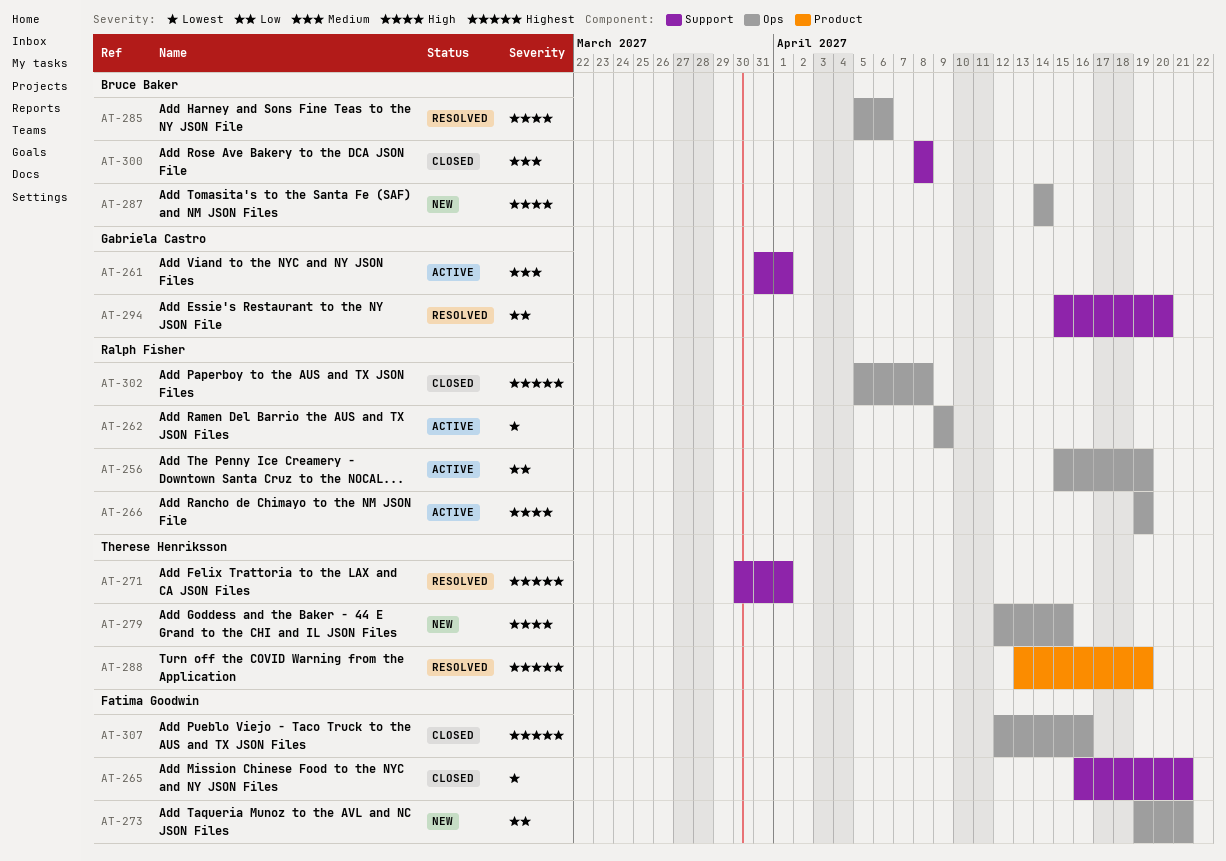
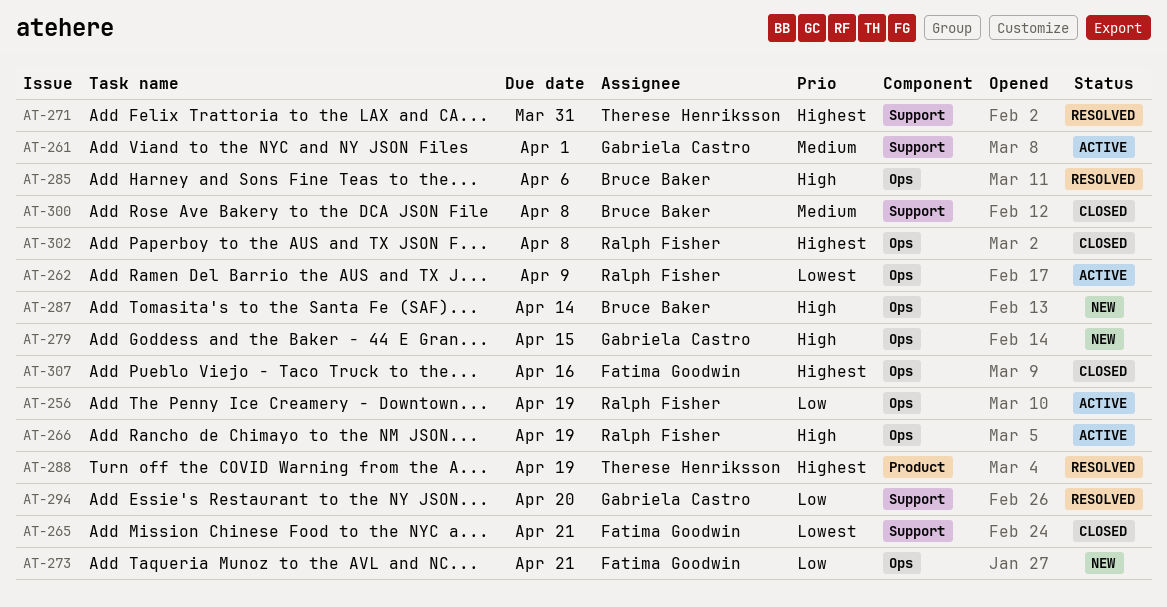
AT-271, due: Apr 1 -> Mar 31
AT-279, owner: Therese Henriksson -> Gabriela Castro

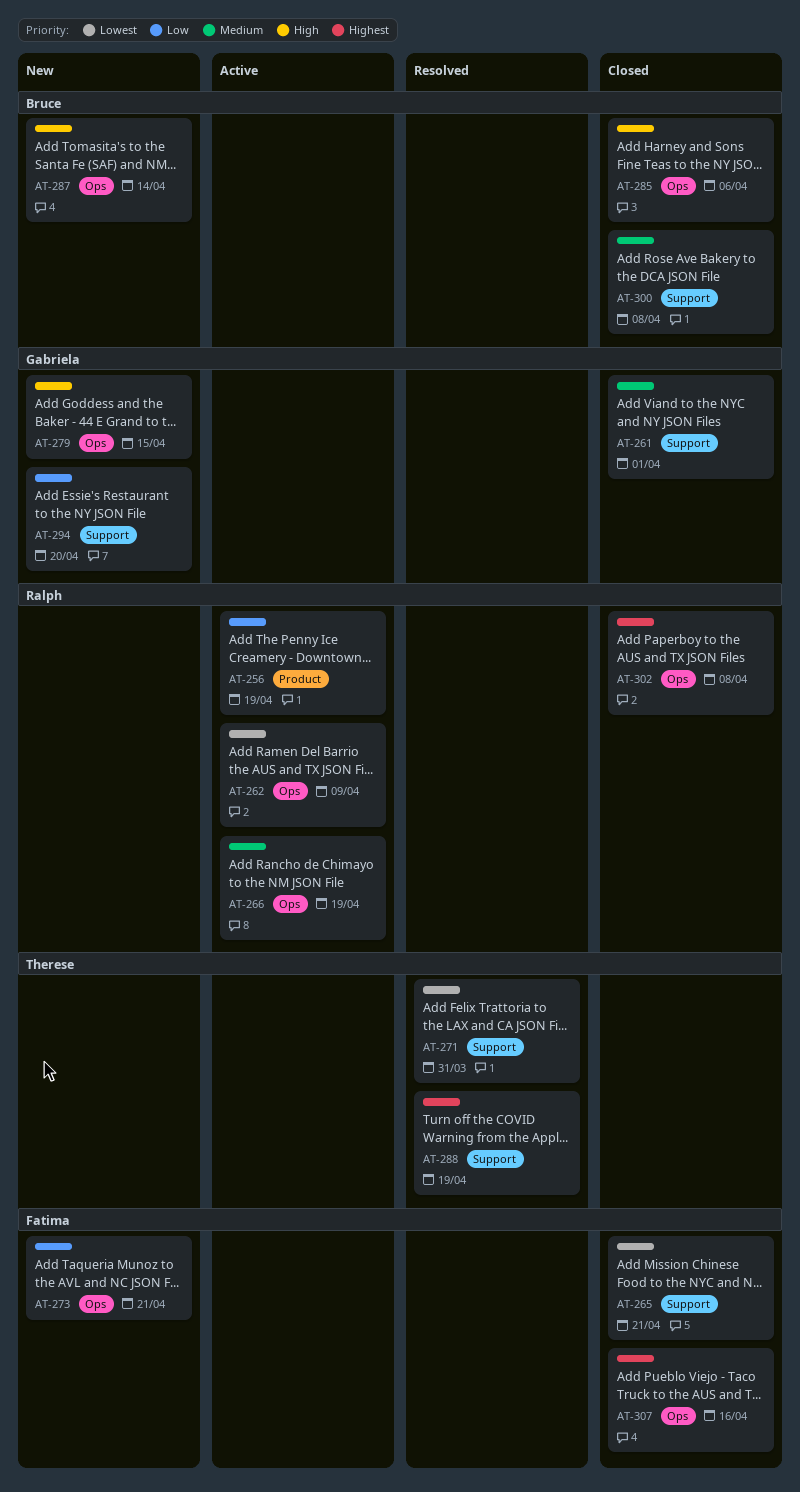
AT-256, label: Ops -> Product
AT-261, status: Active -> Closed
AT-266, priority: High -> Medium
AT-271, priority: Highest -> Lowest
AT-285, status: Resolved -> Closed
AT-288, label: Product -> Support
AT-294, status: Resolved -> New

